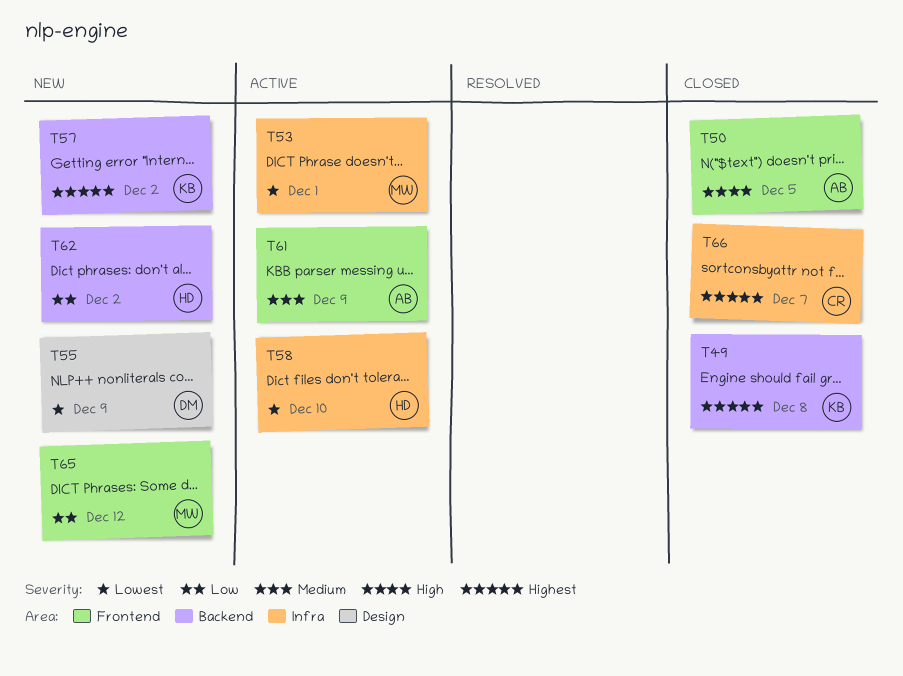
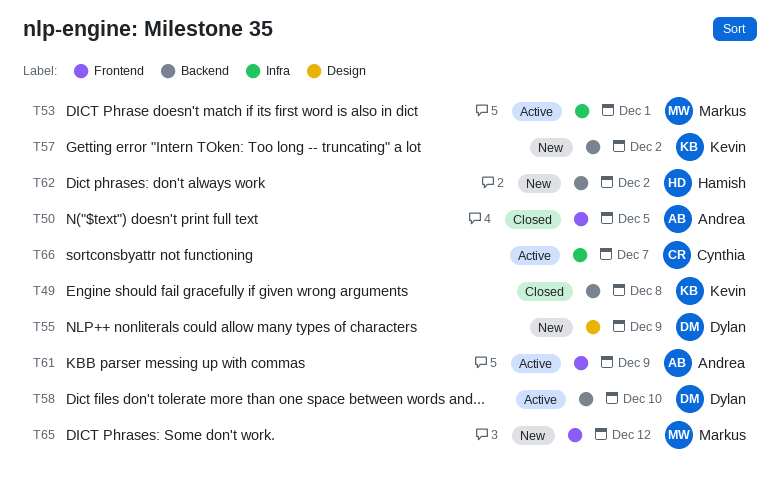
T58, owner: Hamish -> Dylan
T58, label: Infra -> Backend
T66, status: Closed -> Active

